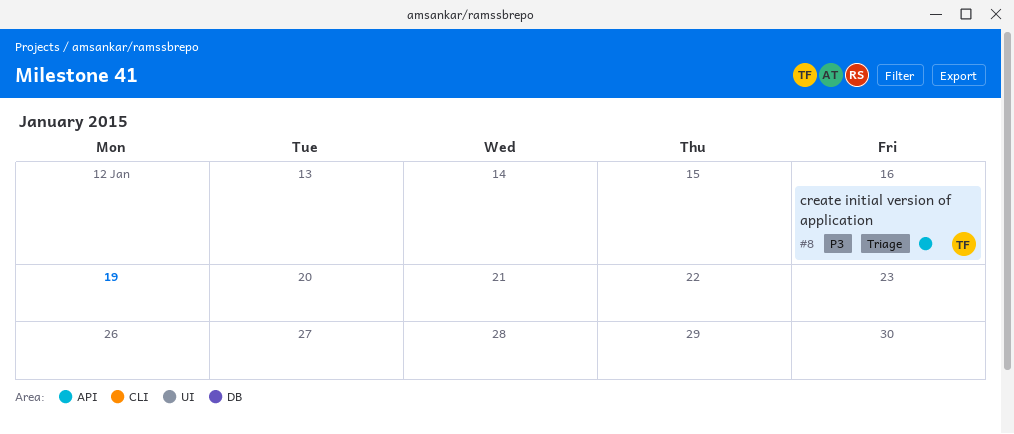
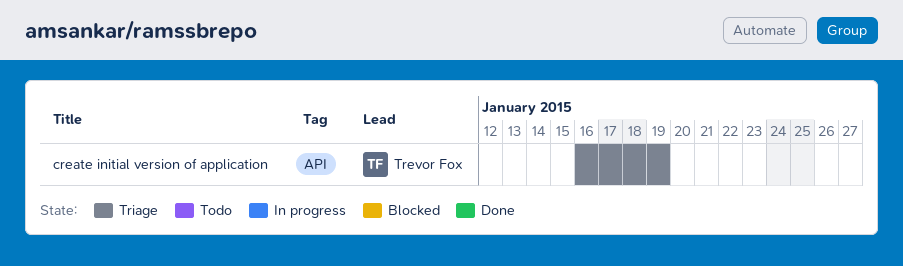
create initial version of application, due: Jan 16 -> Jan 19

